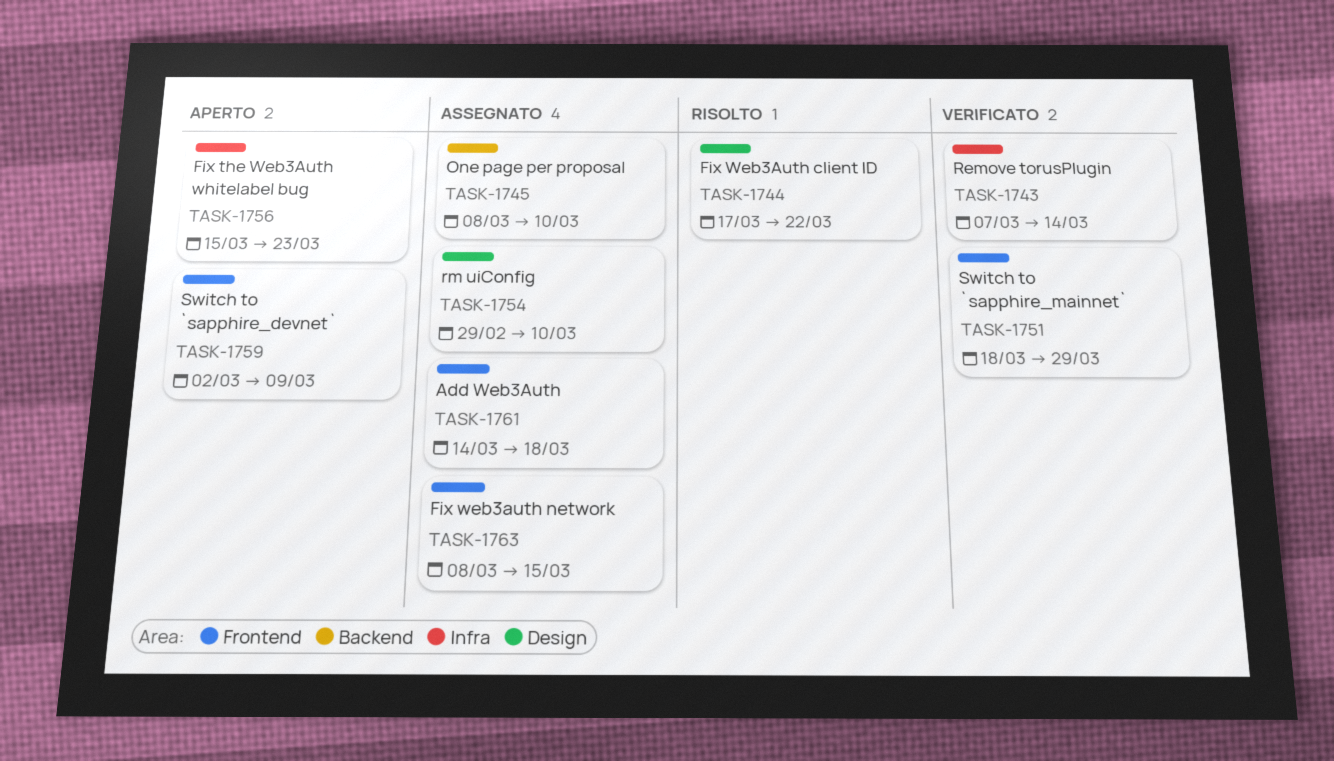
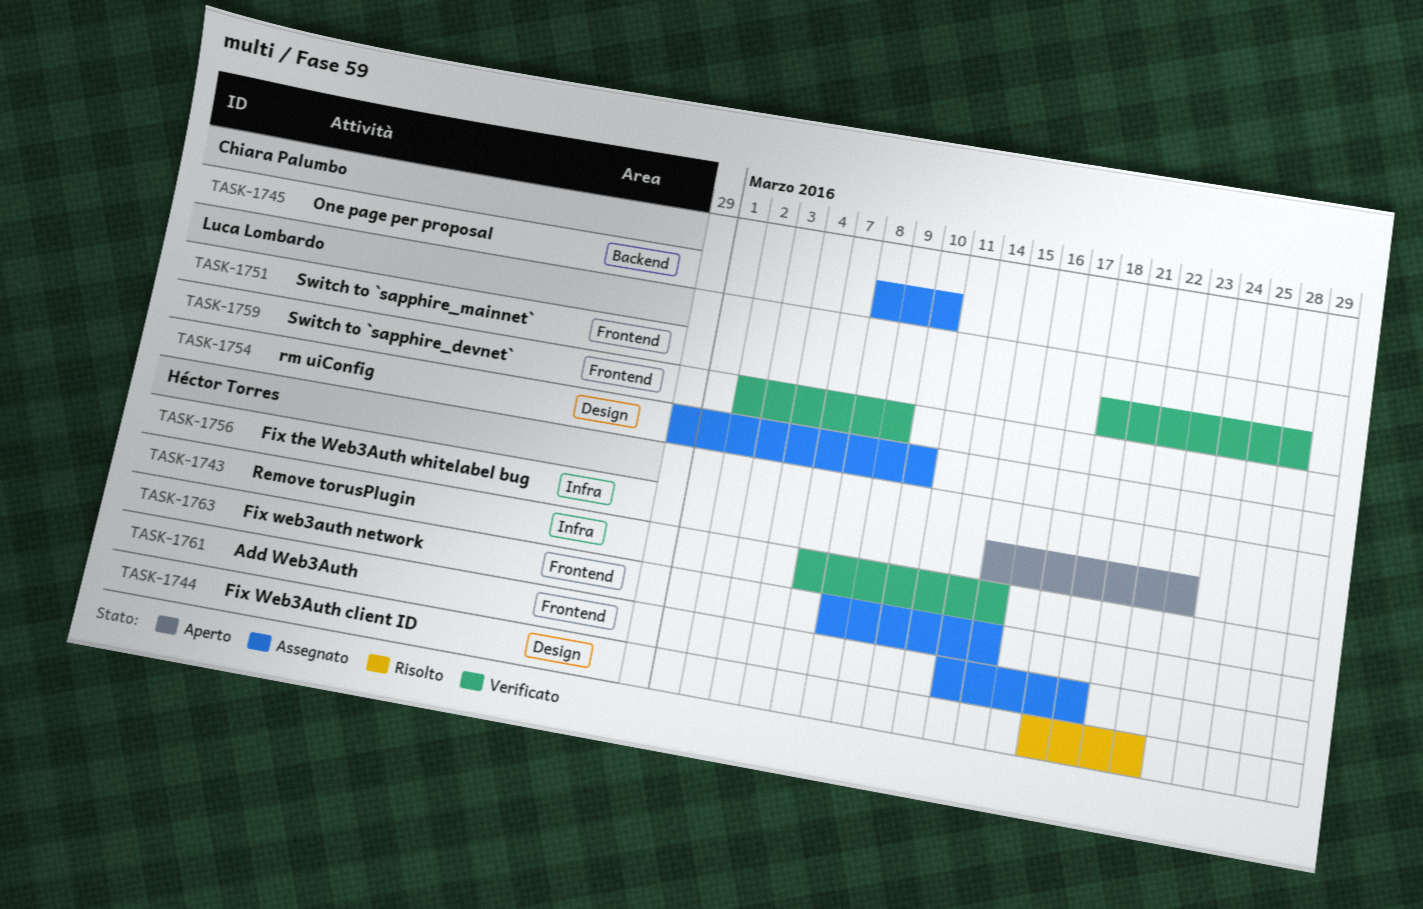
TASK-1743, due: Mar 14 -> Mar 15
TASK-1751, due: Mar 29 -> Mar 28
TASK-1759, status: Aperto -> Verificato

